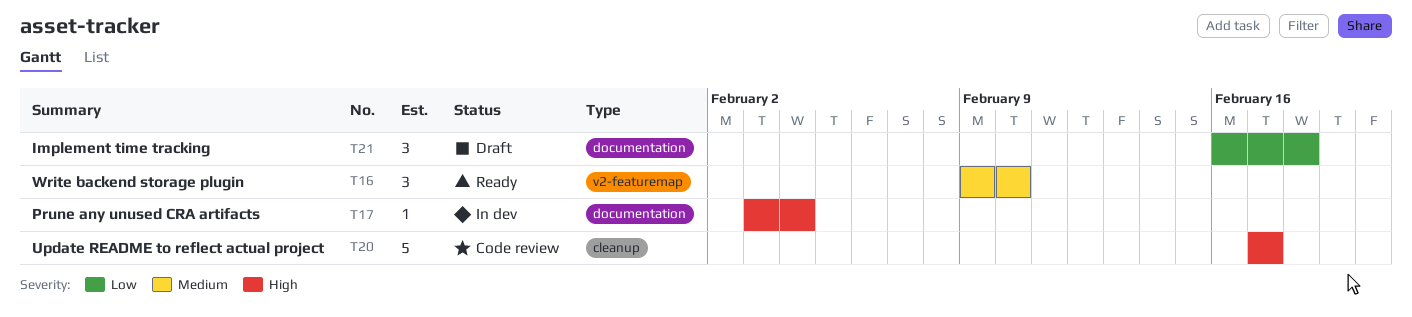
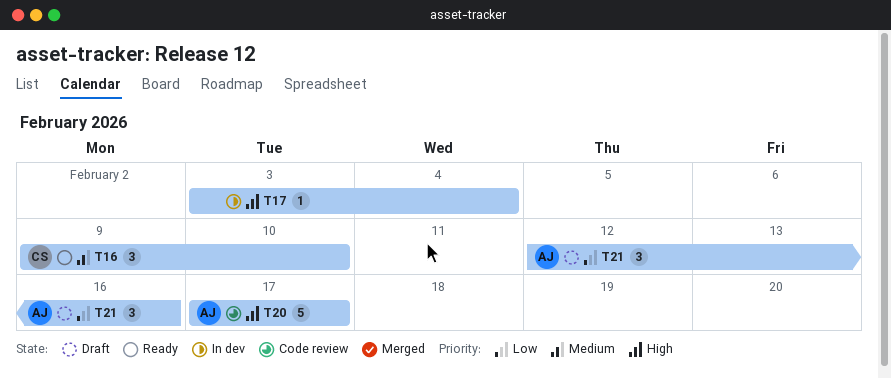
T21, start: Feb 16 -> Feb 12
T21, due: Feb 18 -> Feb 16

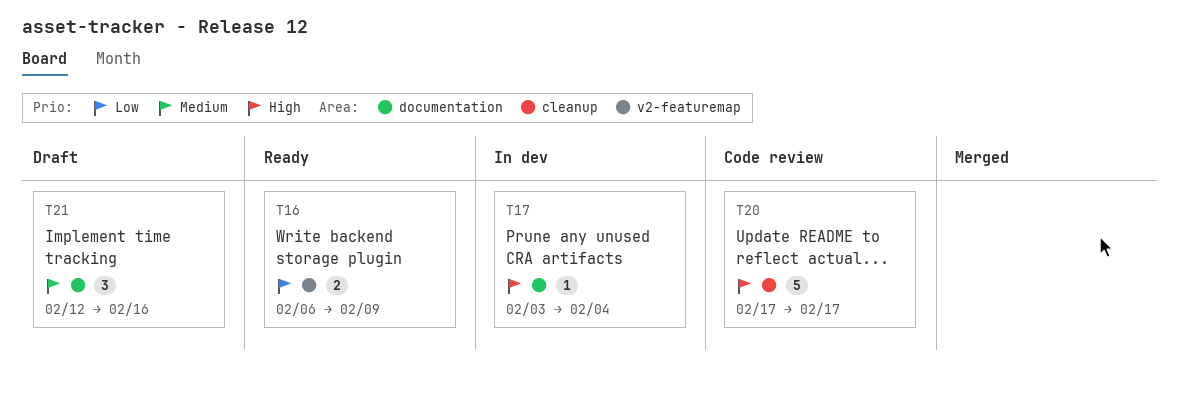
T16, priority: Medium -> Low
T16, estimate: 3 -> 2
T16, start: Feb 9 -> Feb 6
T16, due: Feb 10 -> Feb 9
T21, priority: Low -> Medium

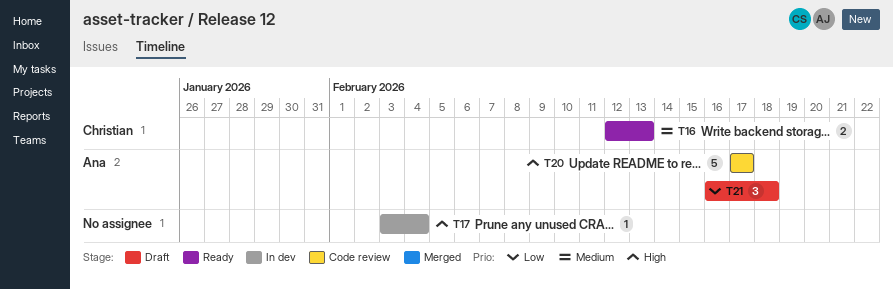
T16, priority: Low -> Medium
T16, start: Feb 6 -> Feb 12
T16, due: Feb 9 -> Feb 13
T21, priority: Medium -> Low
T21, start: Feb 12 -> Feb 16
T21, due: Feb 16 -> Feb 18

